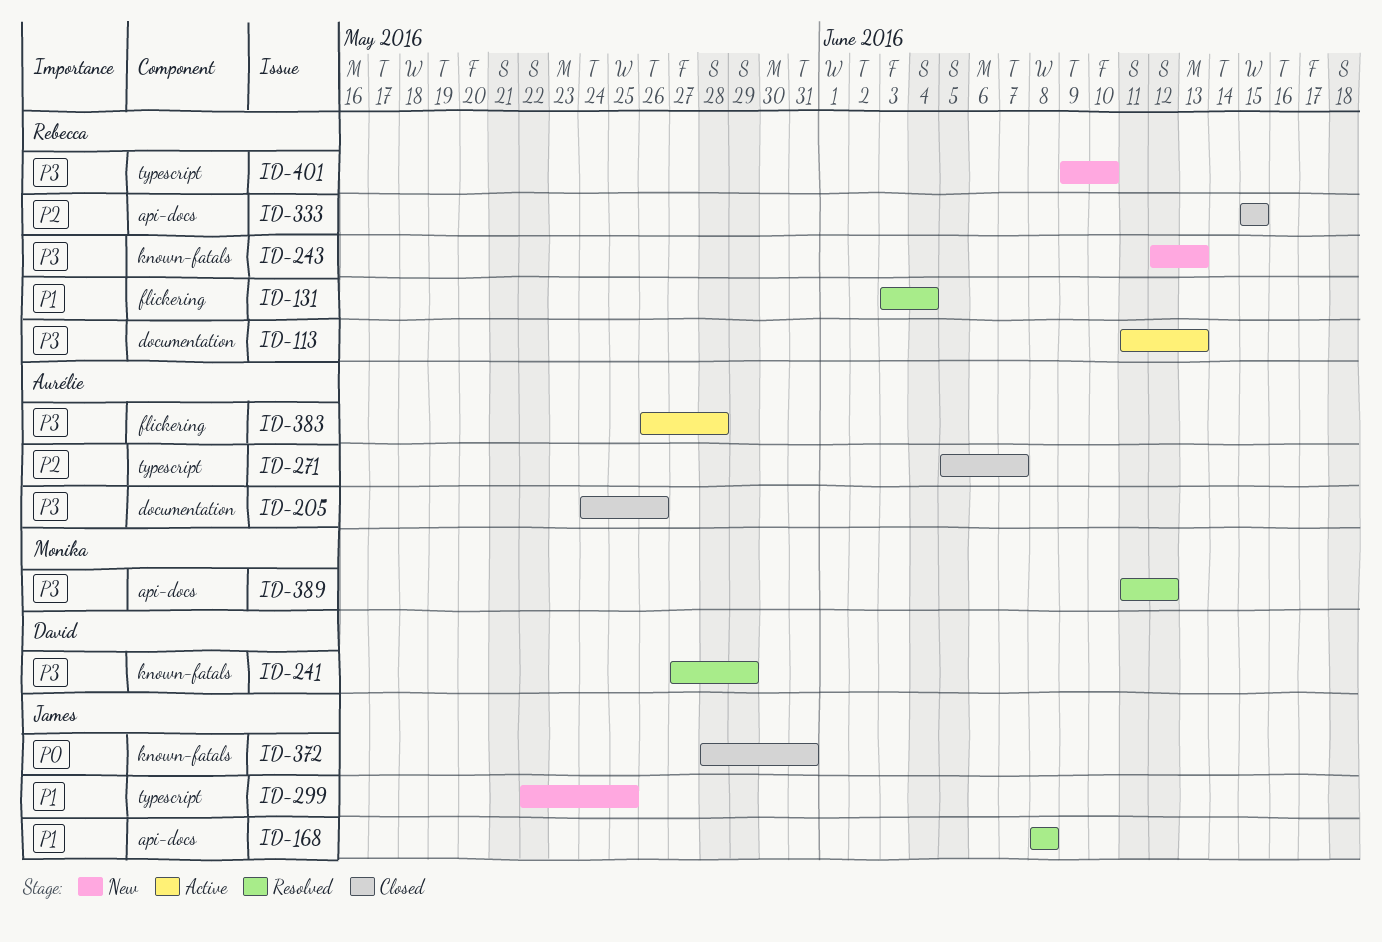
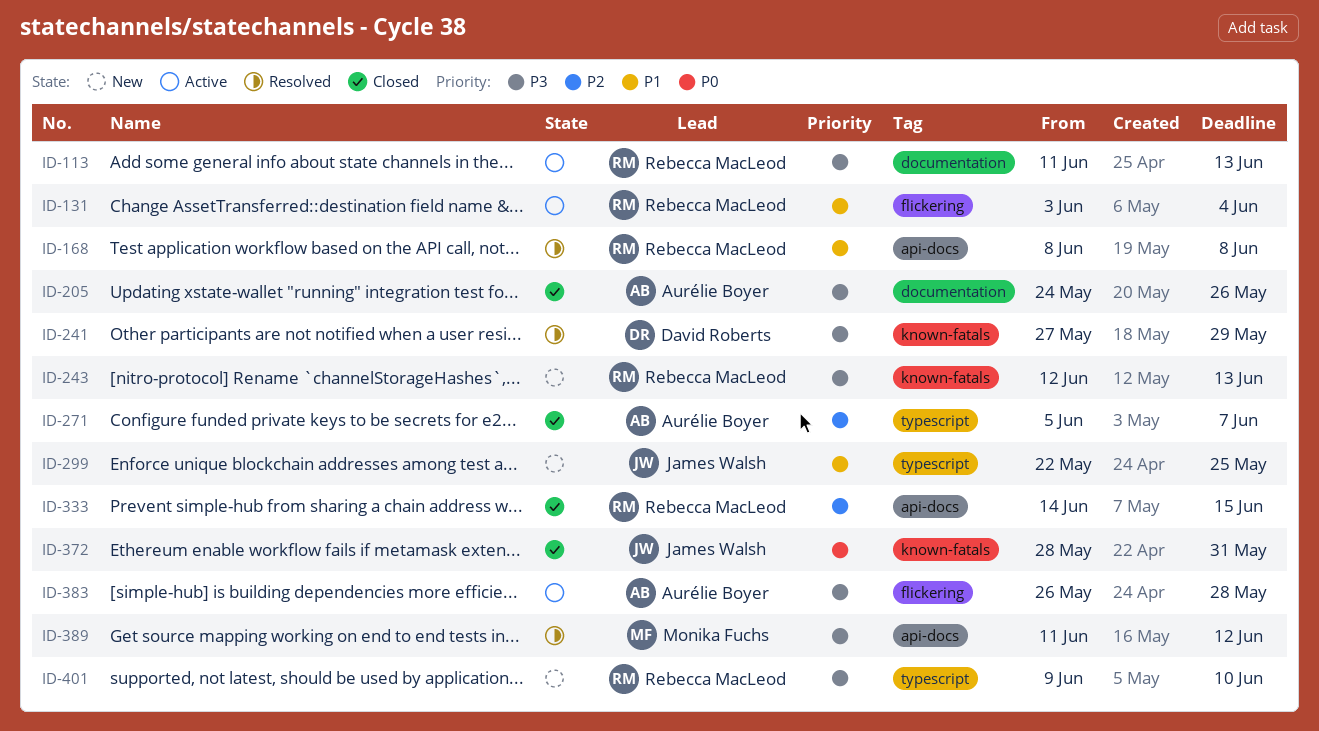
ID-131, status: Resolved -> Active
ID-168, owner: James Walsh -> Rebecca MacLeod
ID-333, start: Jun 15 -> Jun 14

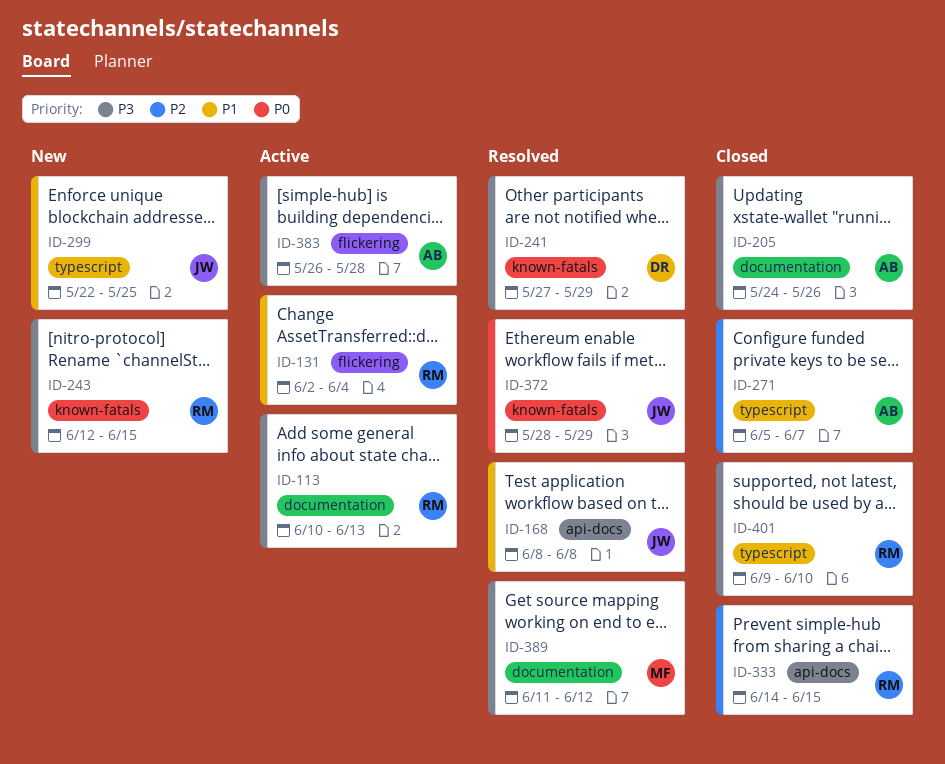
ID-113, start: Jun 11 -> Jun 10
ID-131, start: Jun 3 -> Jun 2
ID-168, owner: Rebecca MacLeod -> James Walsh
ID-243, due: Jun 13 -> Jun 15
ID-372, status: Closed -> Resolved
ID-372, due: May 31 -> May 29
ID-389, label: api-docs -> documentation
ID-401, status: New -> Closed

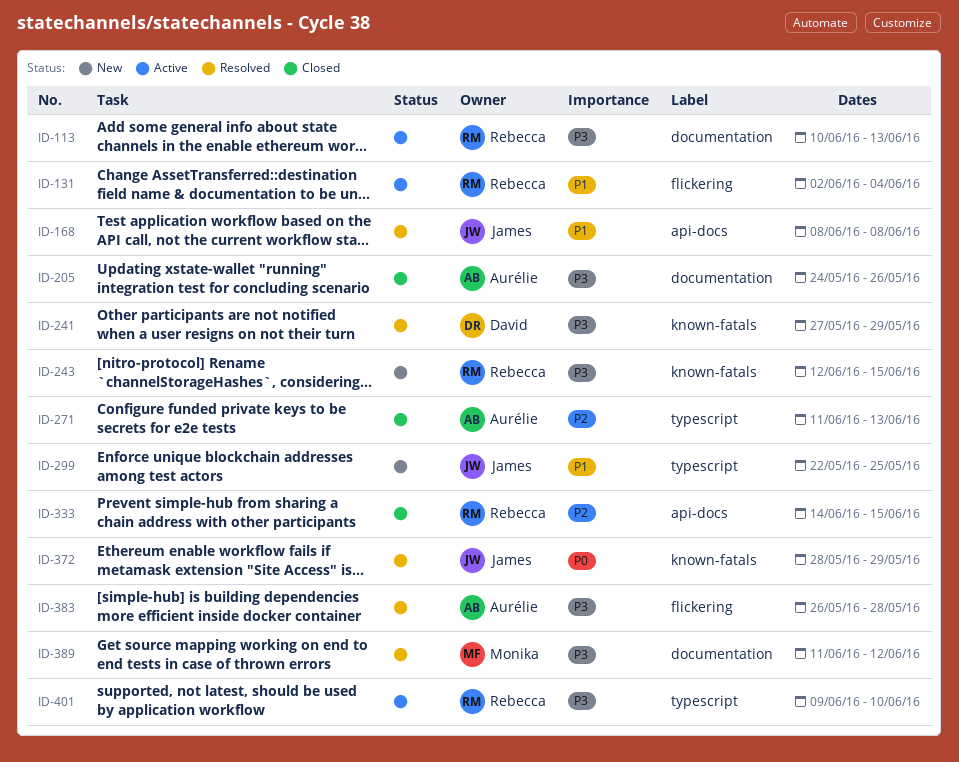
ID-271, start: Jun 5 -> Jun 11
ID-271, due: Jun 7 -> Jun 13
ID-383, status: Active -> Resolved
ID-401, status: Closed -> Active

